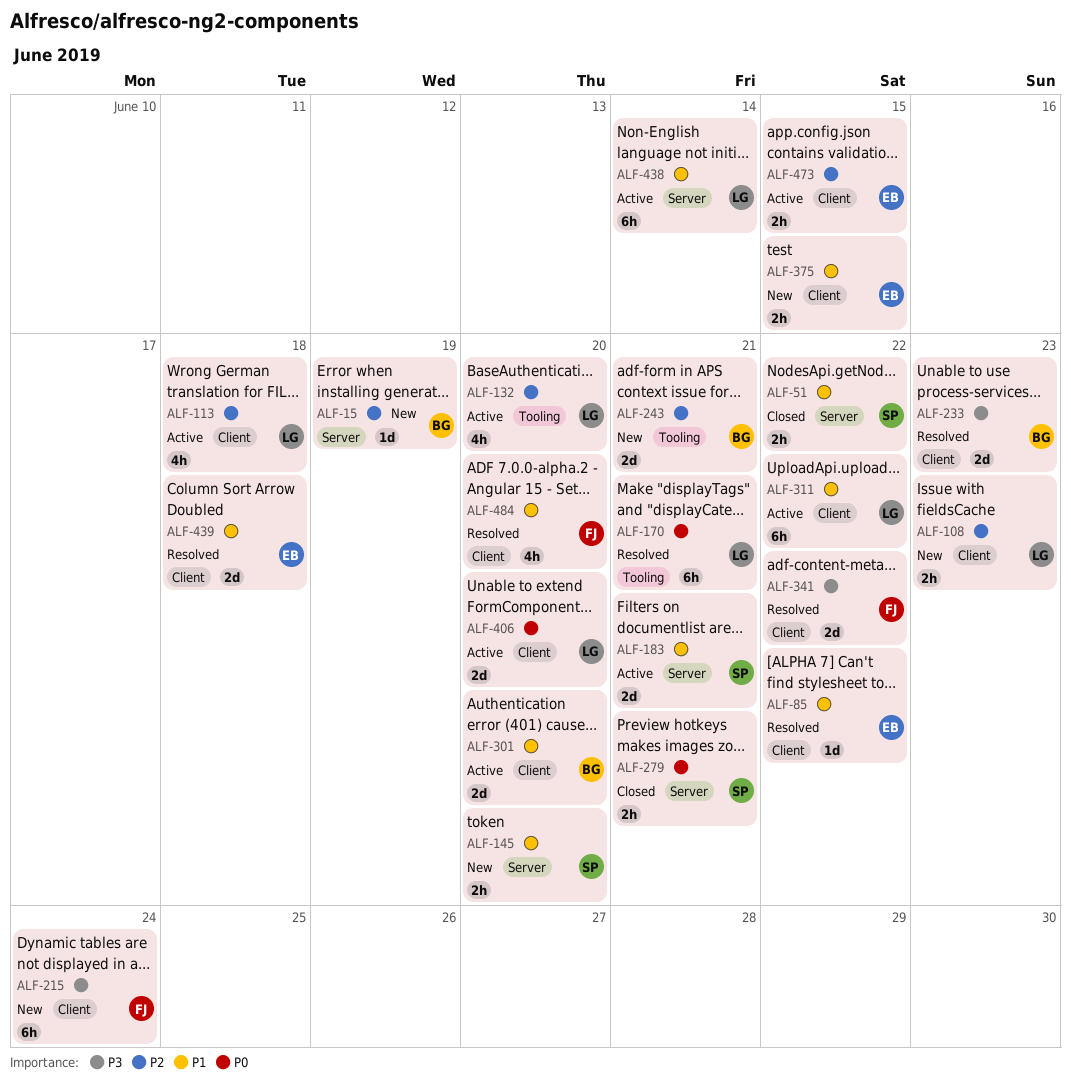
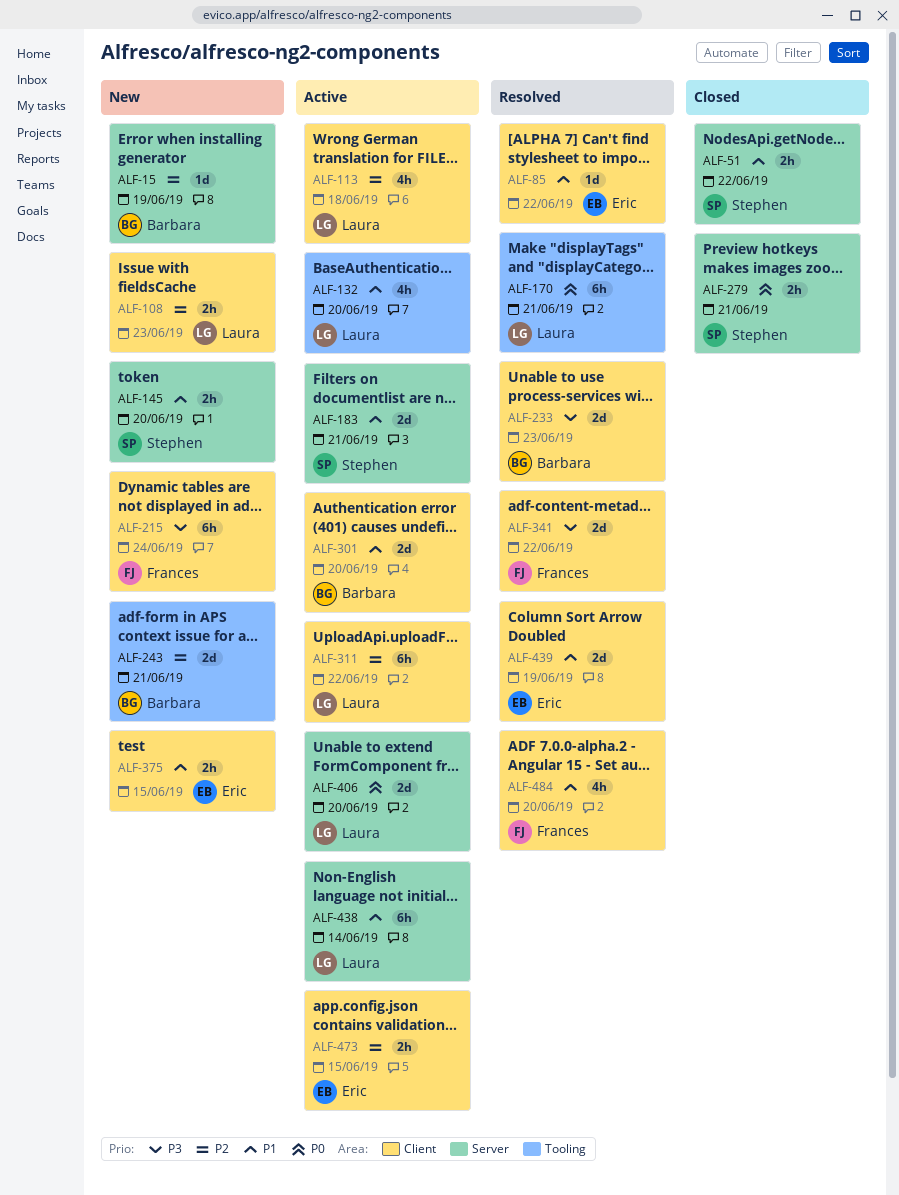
ALF-132, priority: P2 -> P1
ALF-311, priority: P1 -> P2
ALF-406, label: Client -> Server
ALF-439, due: Jun 18 -> Jun 19

